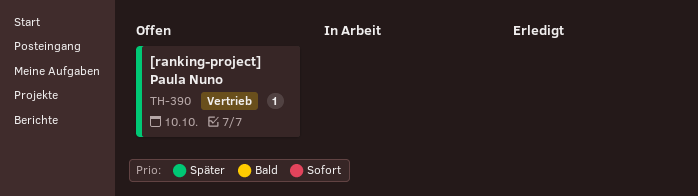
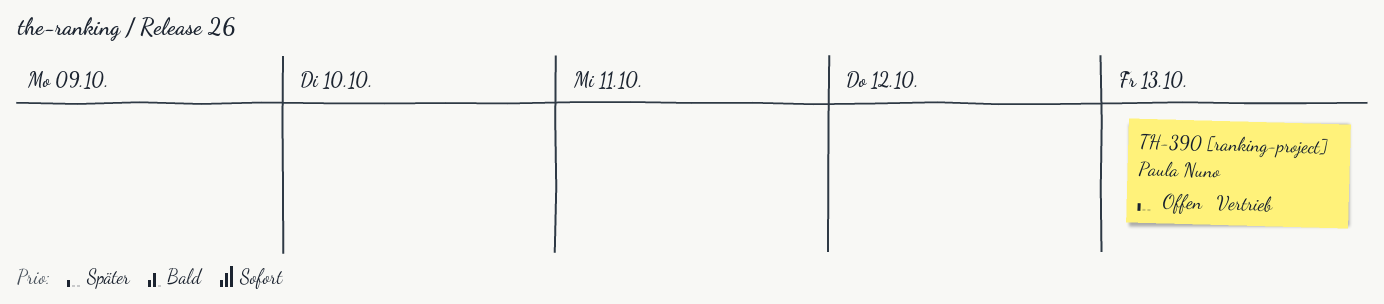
TH-390, due: Oct 10 -> Oct 13

